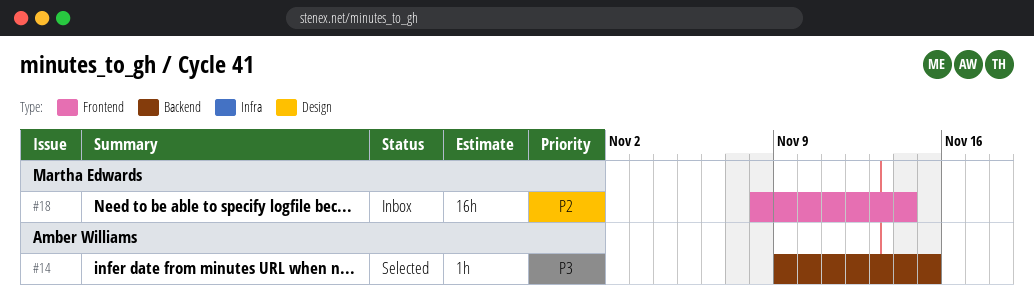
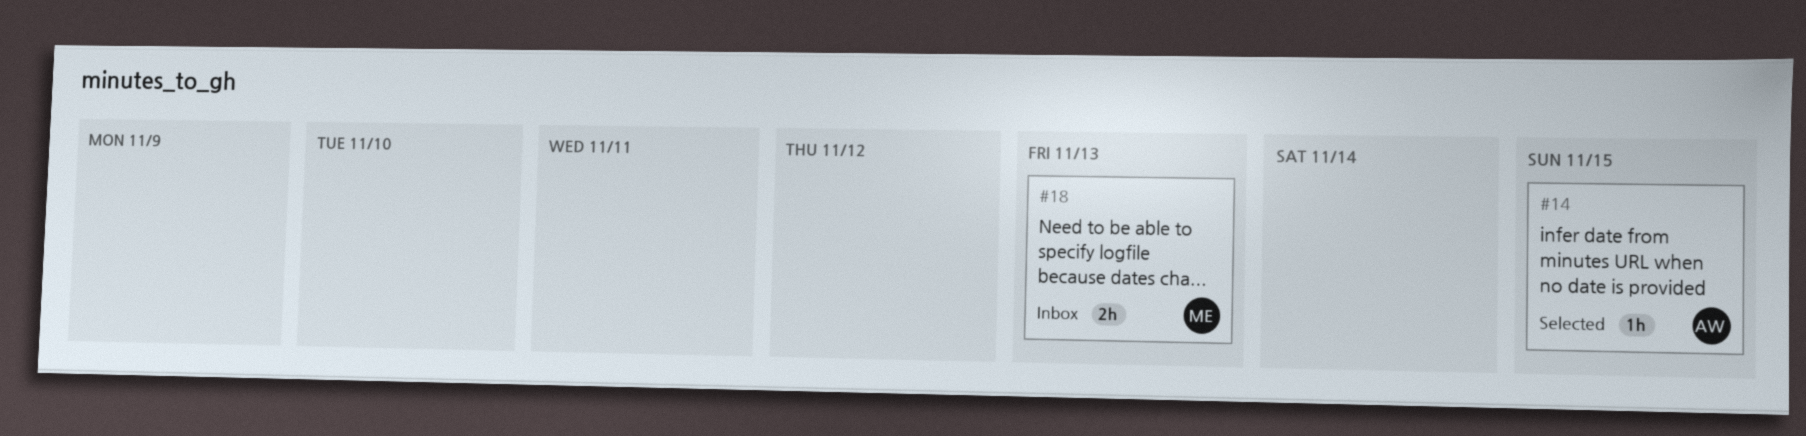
#18, estimate: 16h -> 2h
#18, due: Nov 14 -> Nov 13

